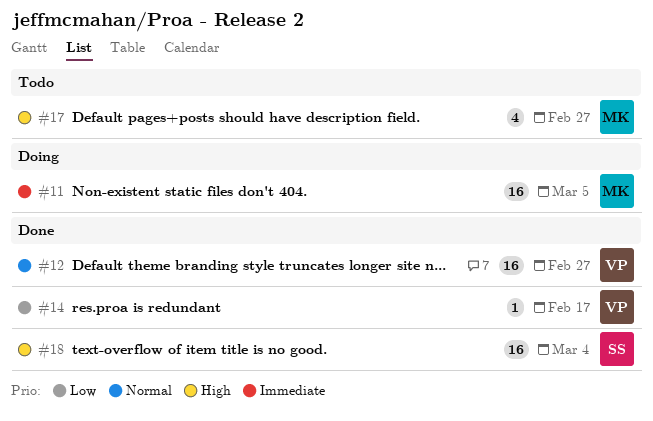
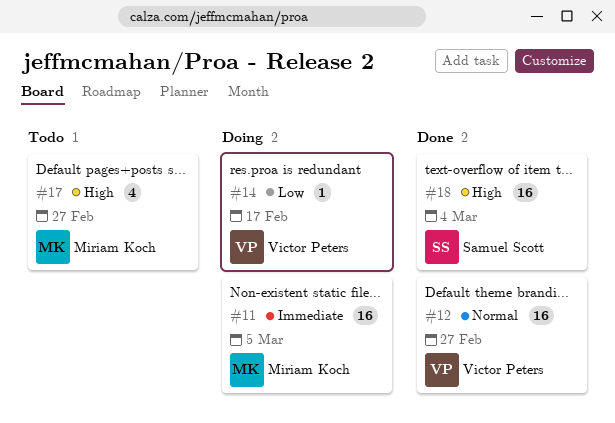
#14, status: Done -> Doing

